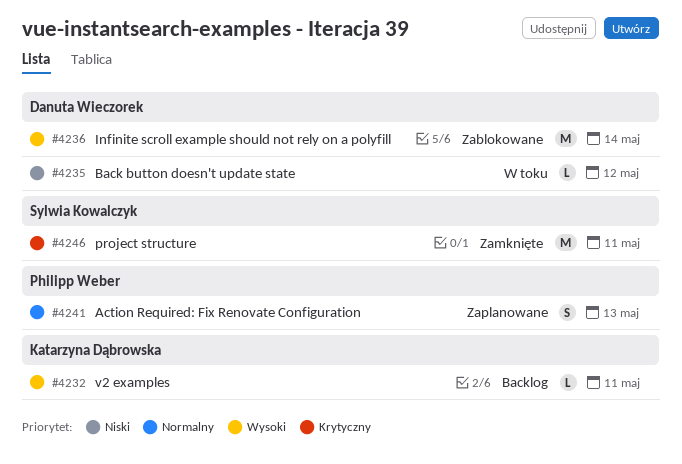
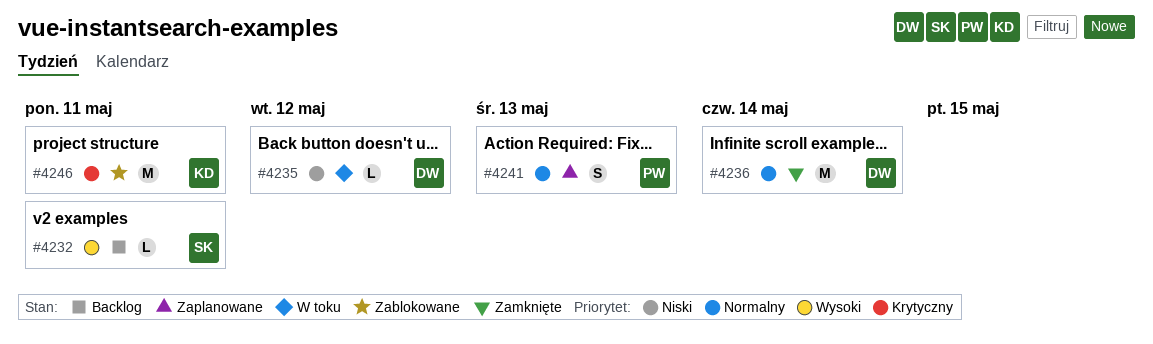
#4232, owner: Katarzyna Dąbrowska -> Sylwia Kowalczyk
#4236, status: Zablokowane -> Zamknięte
#4236, priority: Wysoki -> Normalny
#4246, status: Zamknięte -> Zablokowane
#4246, owner: Sylwia Kowalczyk -> Katarzyna Dąbrowska

